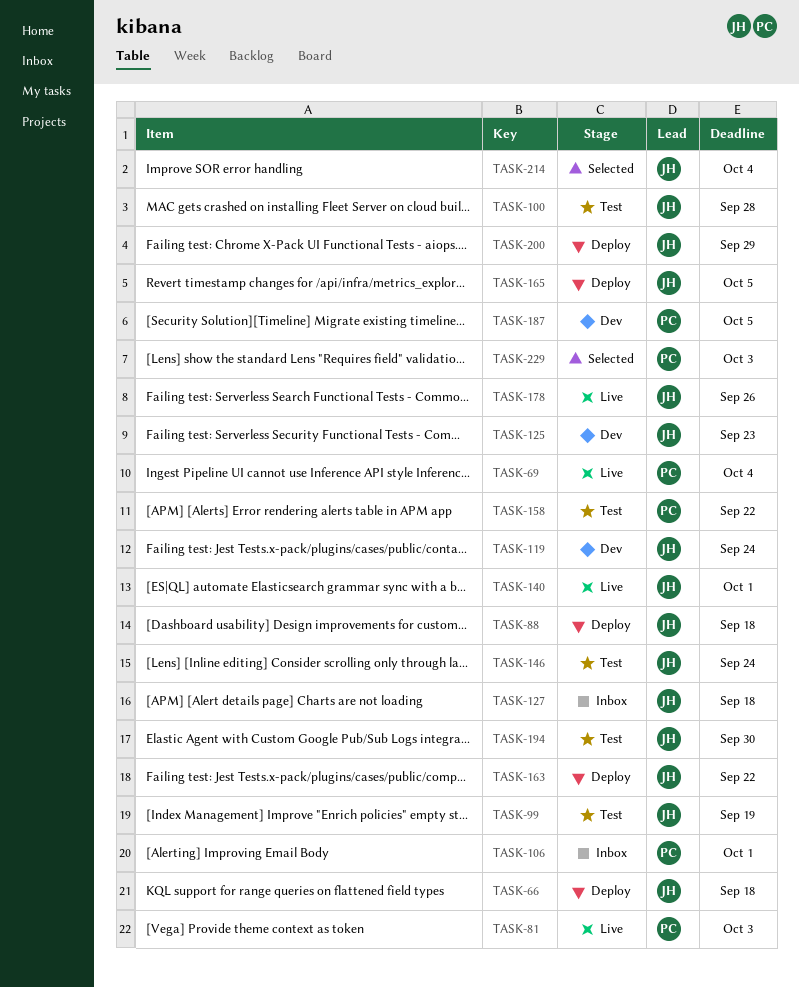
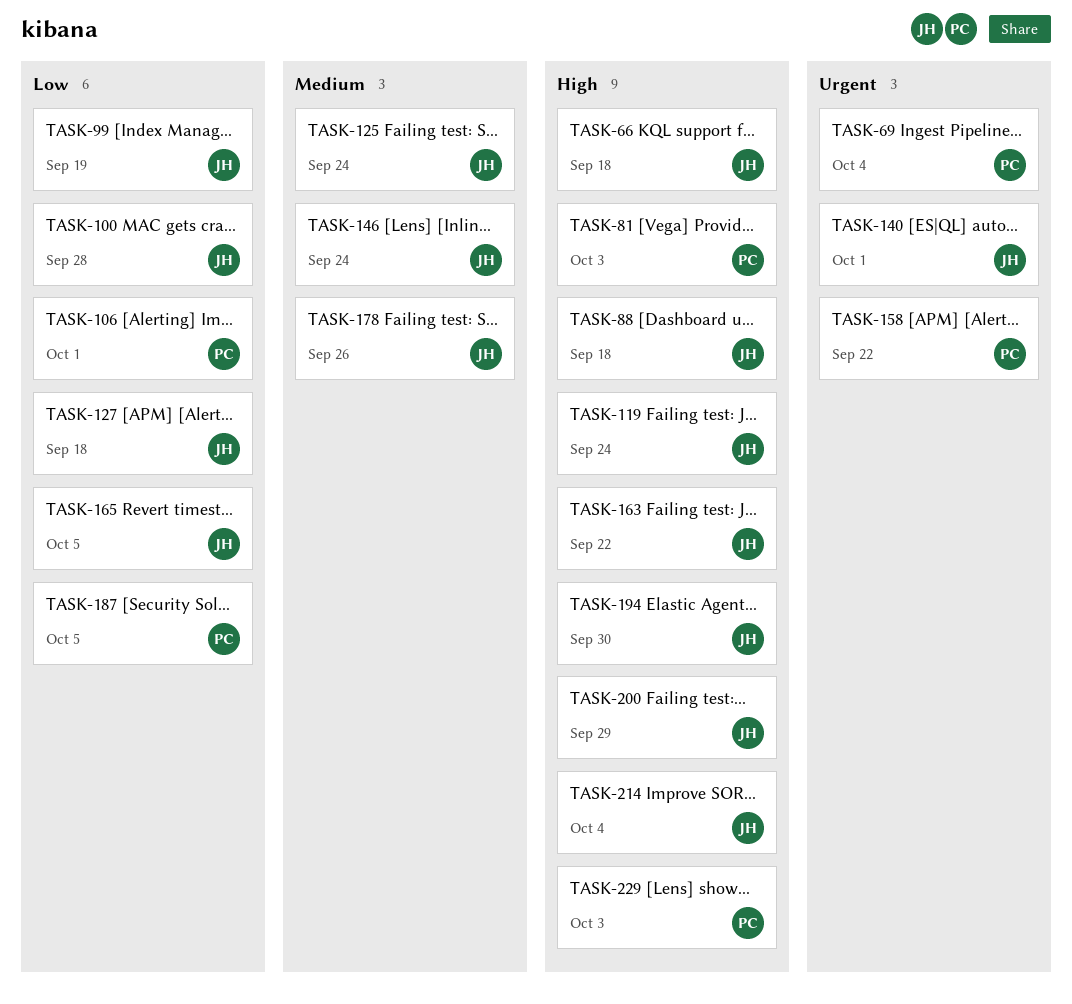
TASK-125, due: Sep 23 -> Sep 24

